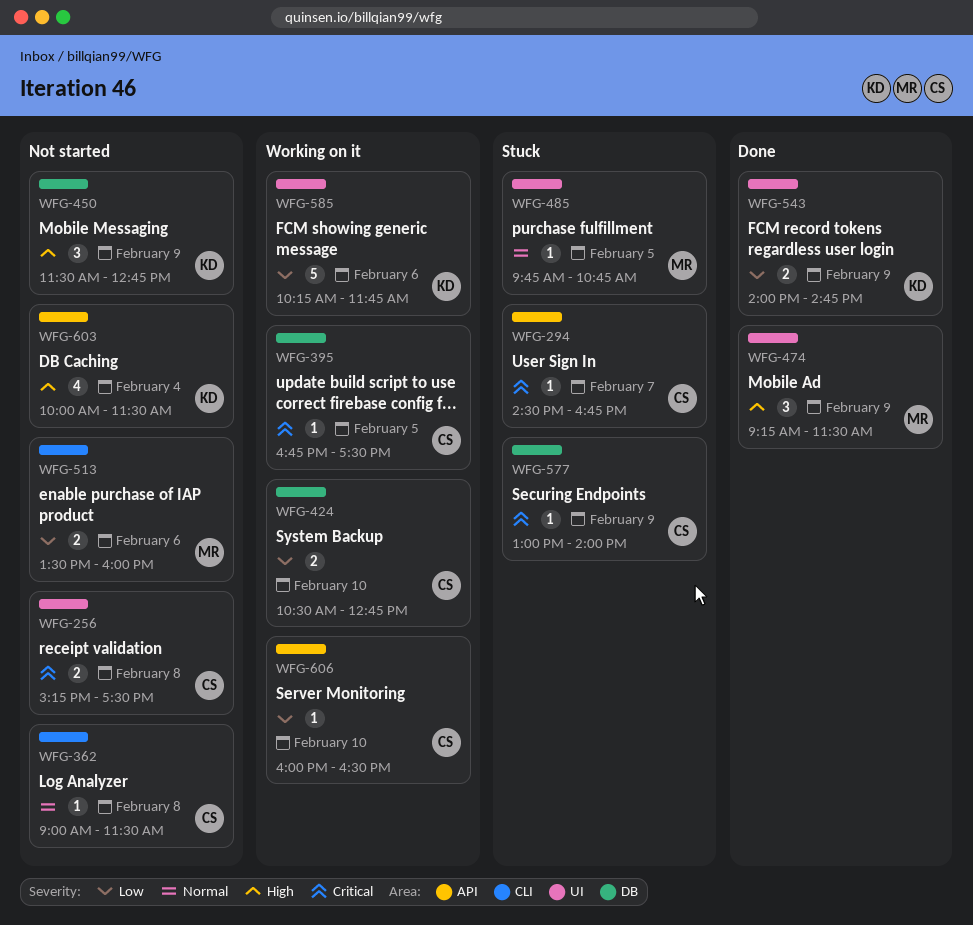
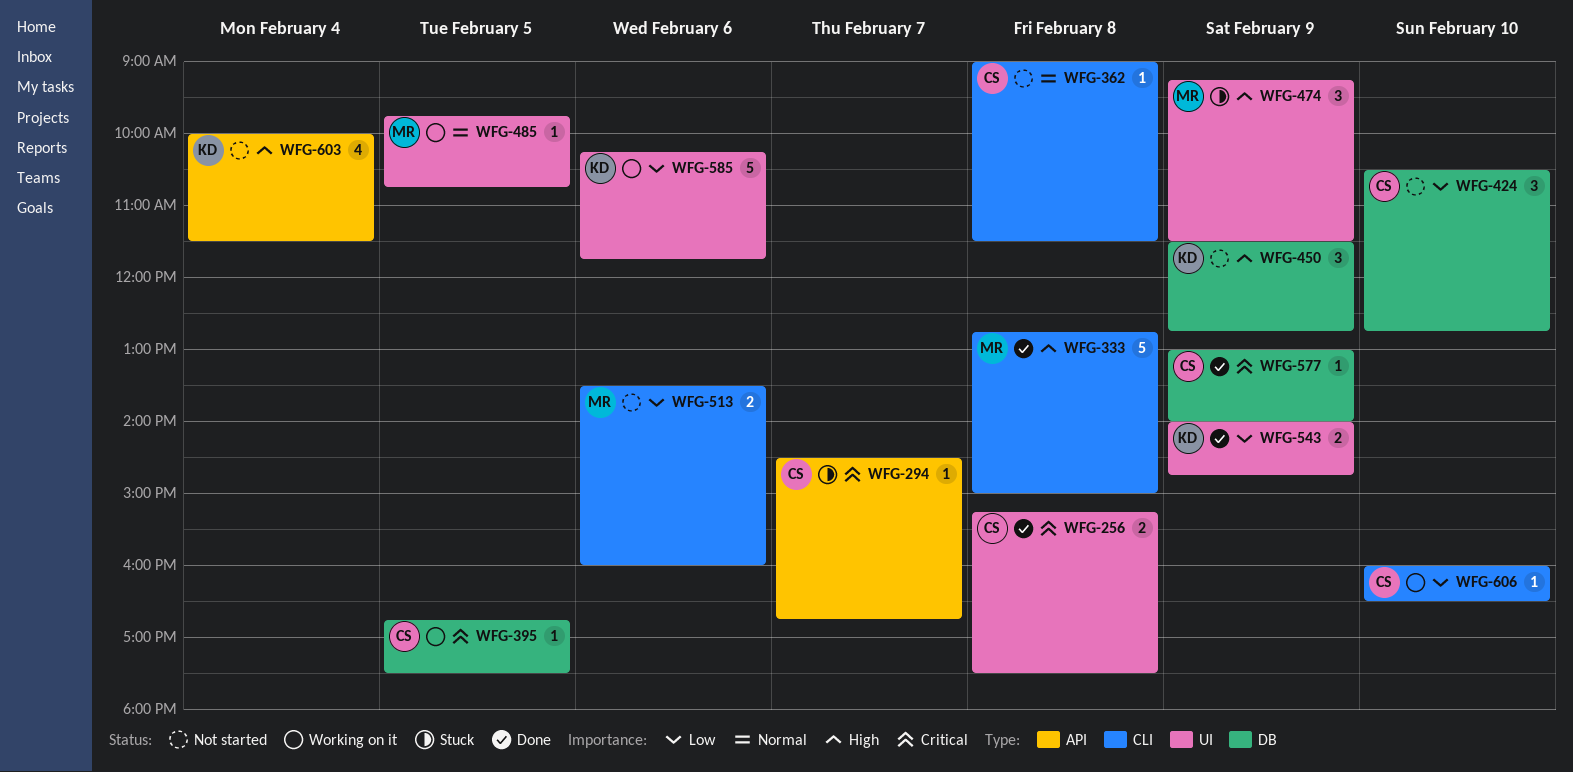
WFG-256, status: Not started -> Done
WFG-333: none -> present
WFG-424, status: Working on it -> Not started
WFG-424, estimate: 2 -> 3
WFG-474, status: Done -> Stuck
WFG-485, status: Stuck -> Working on it
WFG-577, status: Stuck -> Done
WFG-606, label: API -> CLI

